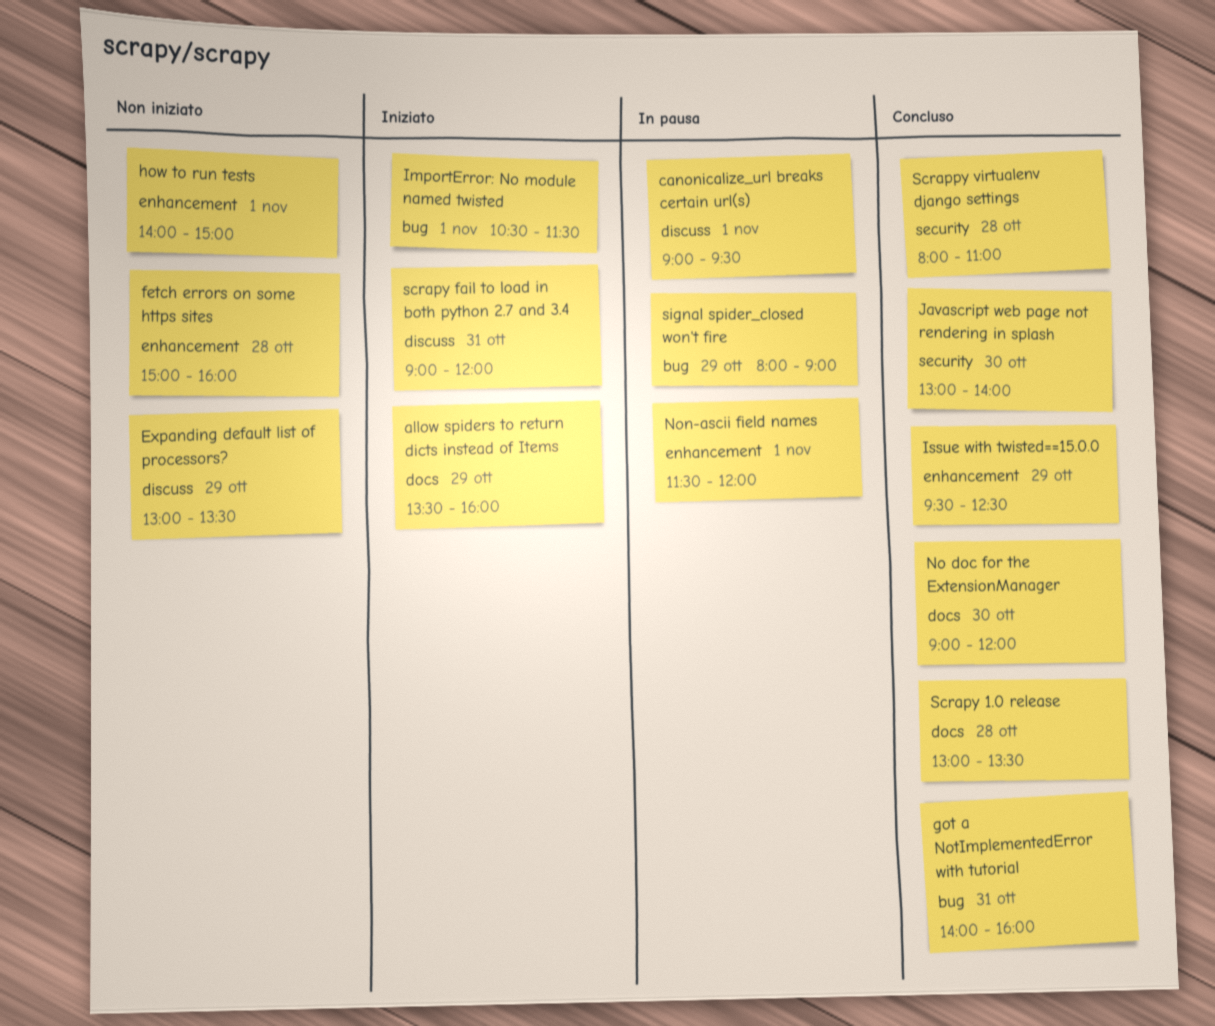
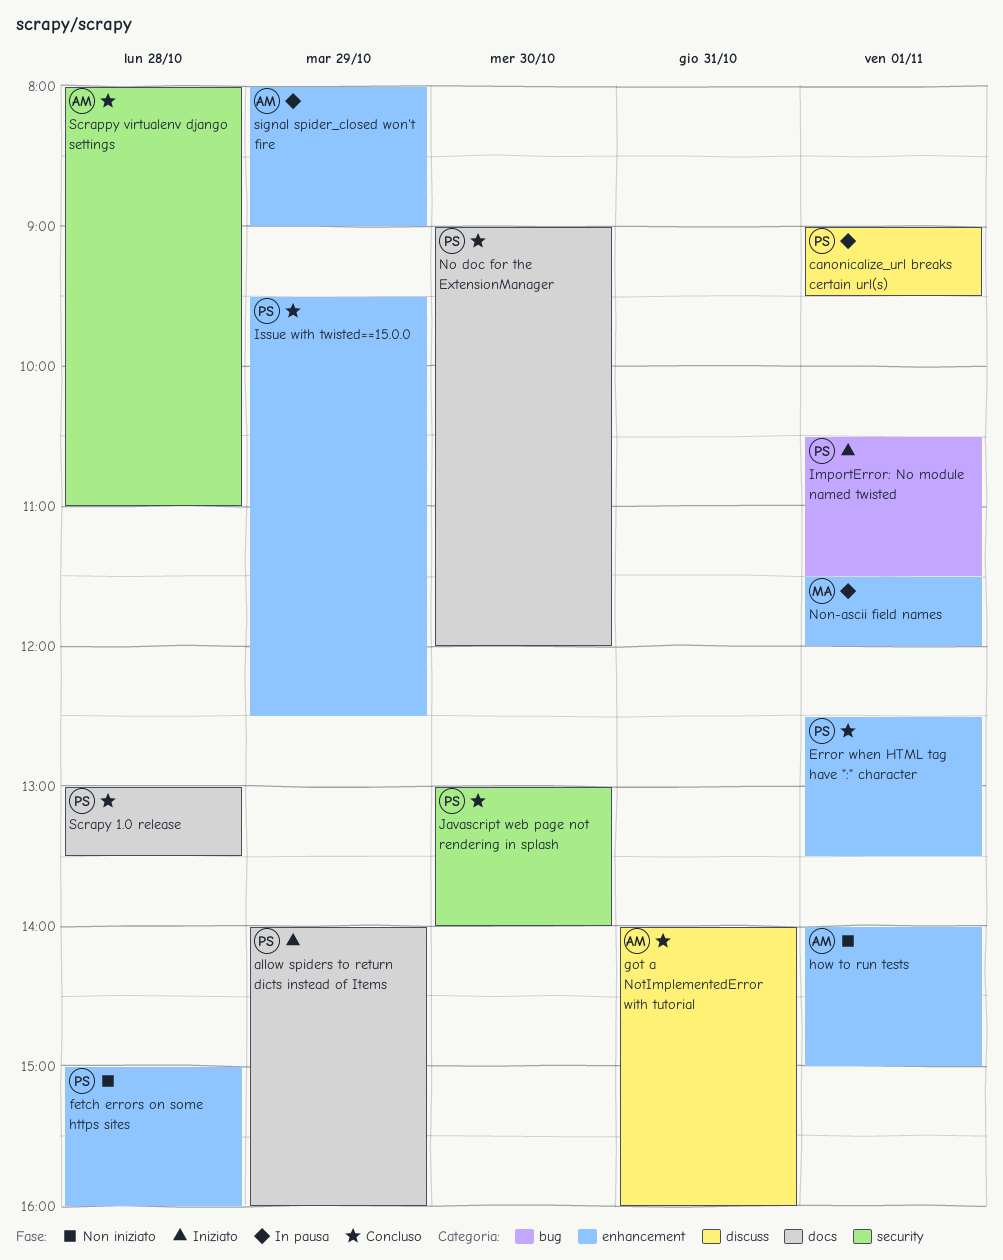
allow spiders to return dicts instead of Items, begins: 13:30 -> 14:00
Error when HTML tag have ":" character: none -> present
Expanding default list of processors?: present -> none
got a NotImplementedError with tutorial, label: bug -> discuss
scrapy fail to load in both python 2.7 and 3.4: present -> none
signal spider_closed won't fire, label: bug -> enhancement

